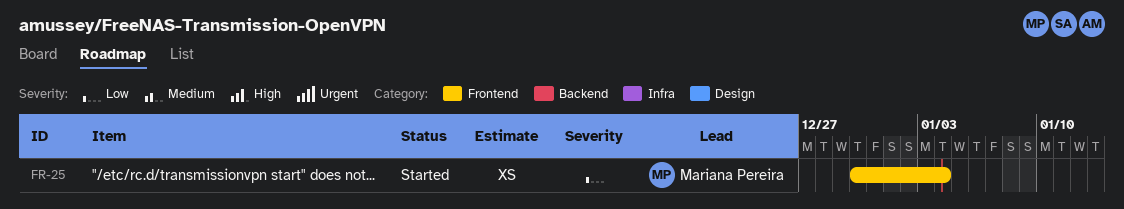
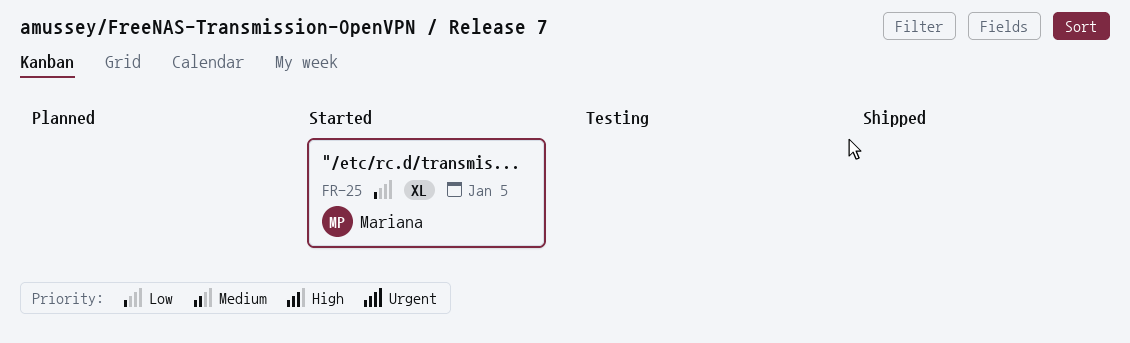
FR-25, estimate: XS -> XL
FR-25, due: Jan 4 -> Jan 5

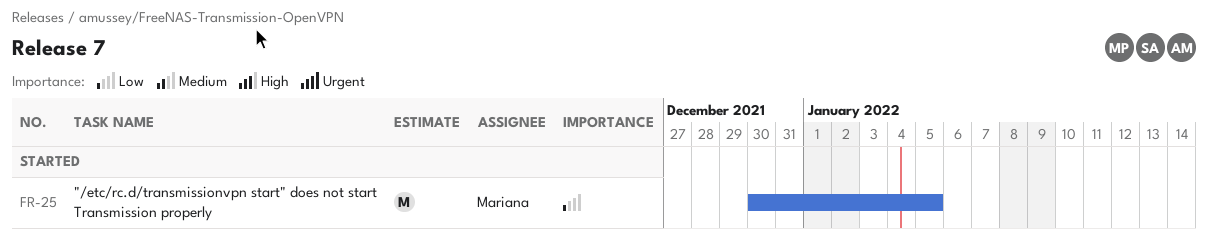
FR-25, estimate: XL -> M

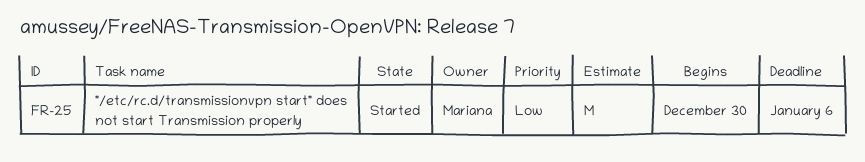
FR-25, due: Jan 5 -> Jan 6

